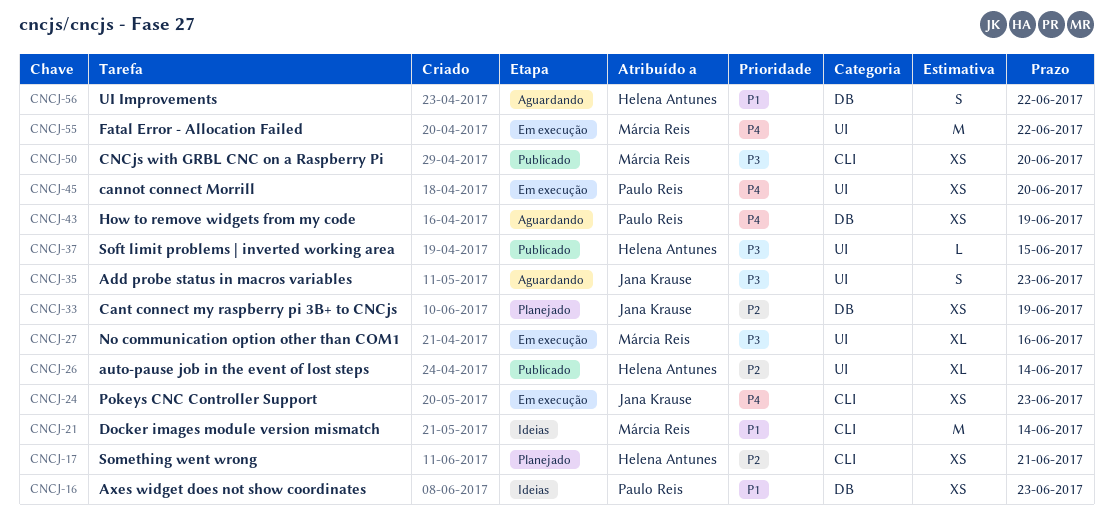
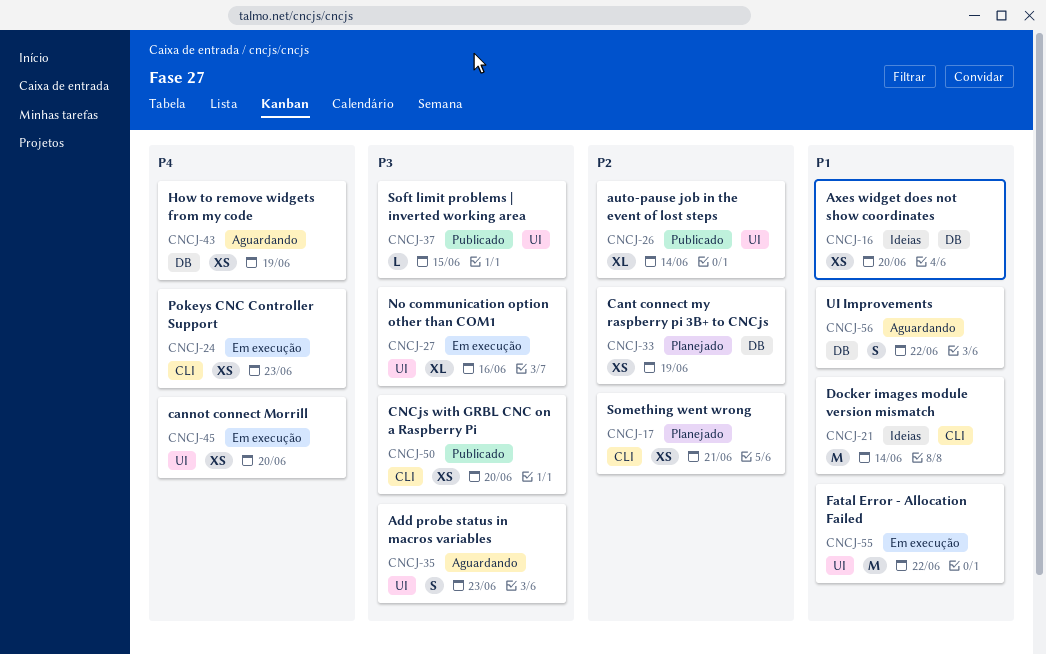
CNCJ-16, due: Jun 23 -> Jun 20
CNCJ-55, priority: P4 -> P1

